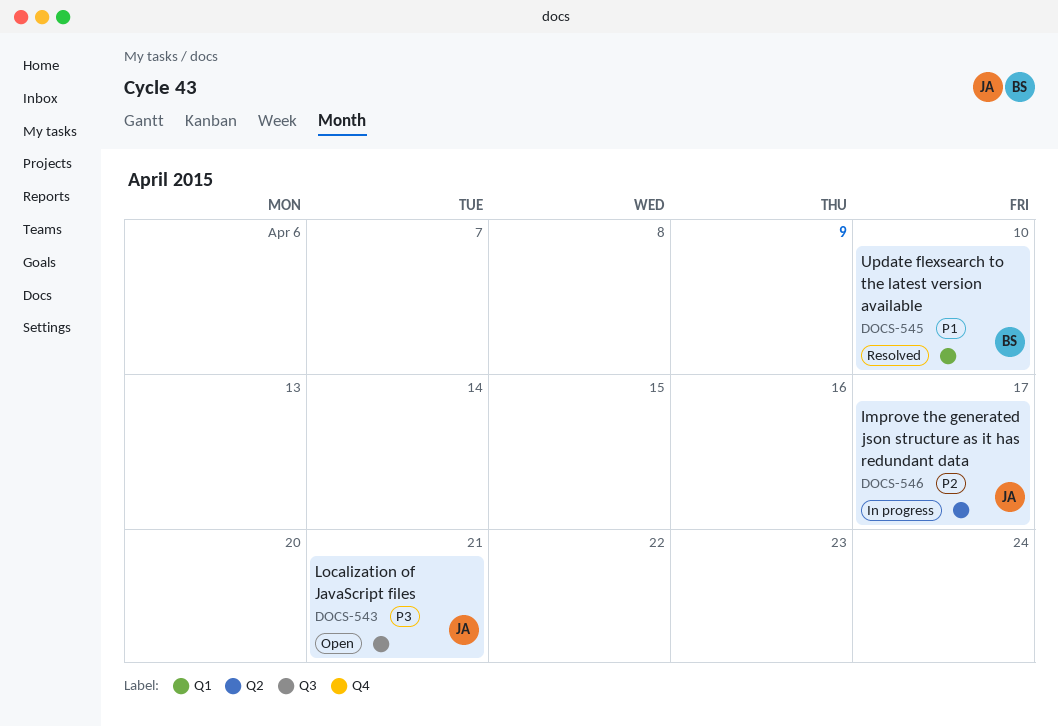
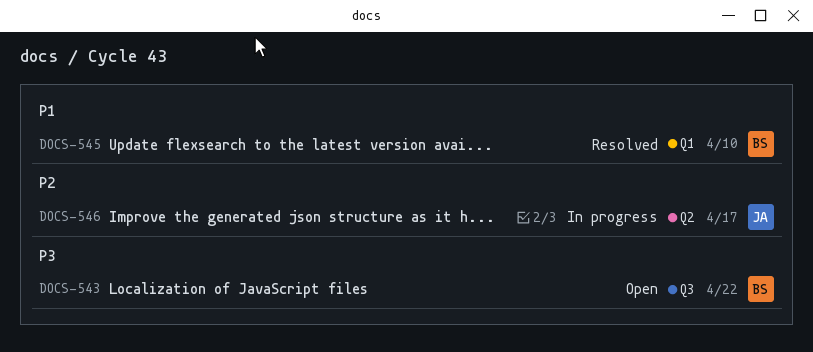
DOCS-543, owner: JA -> BS
DOCS-543, due: Apr 21 -> Apr 22

